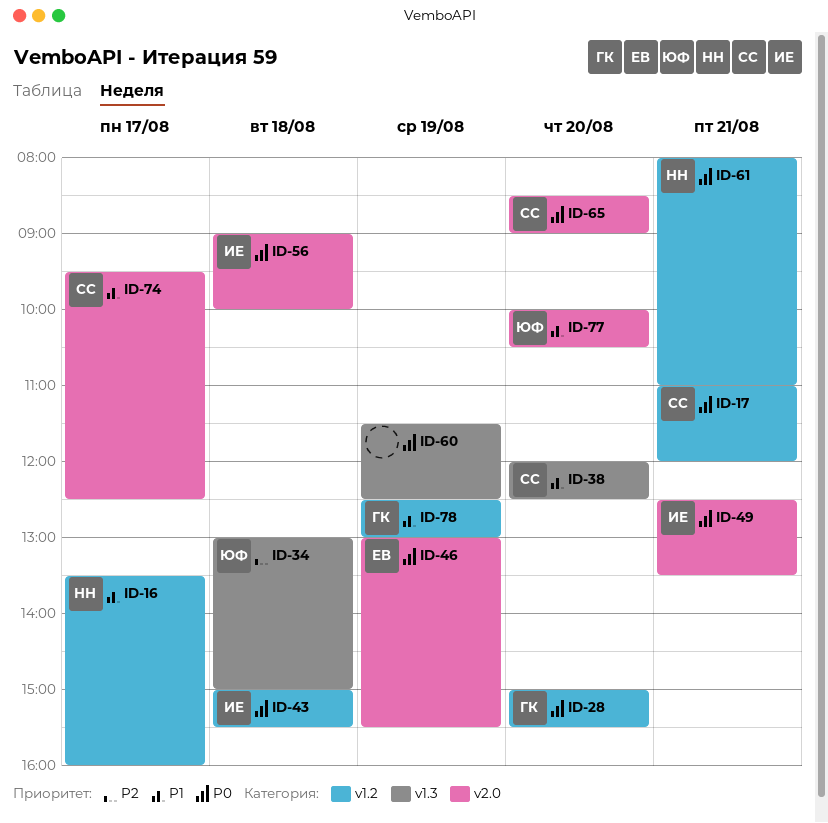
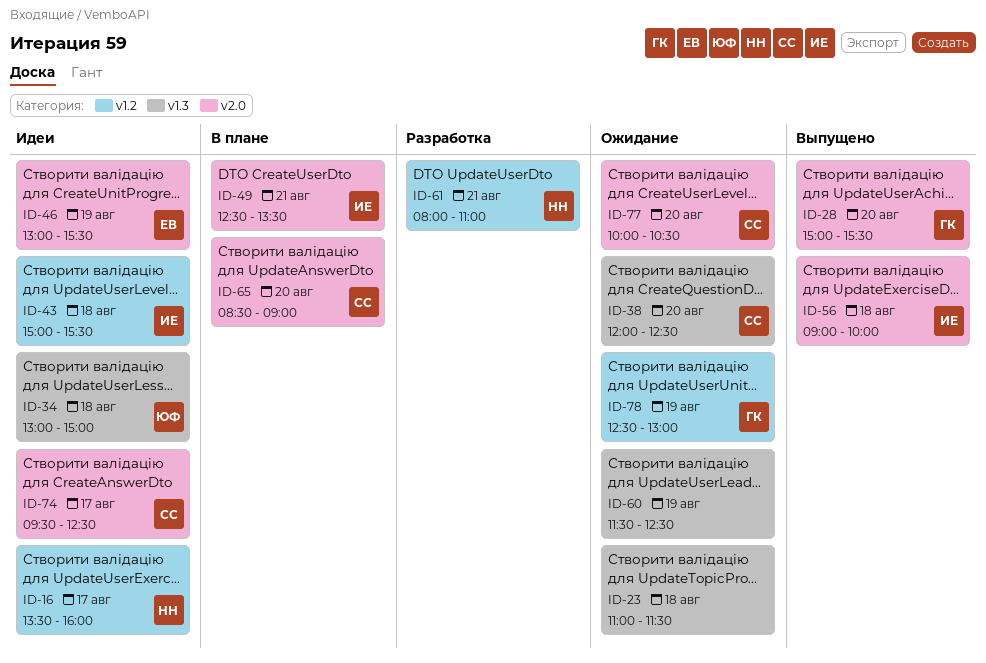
ID-17: present -> none
ID-23: none -> present
ID-28, label: v1.2 -> v2.0
ID-77, owner: ЮФ -> СС

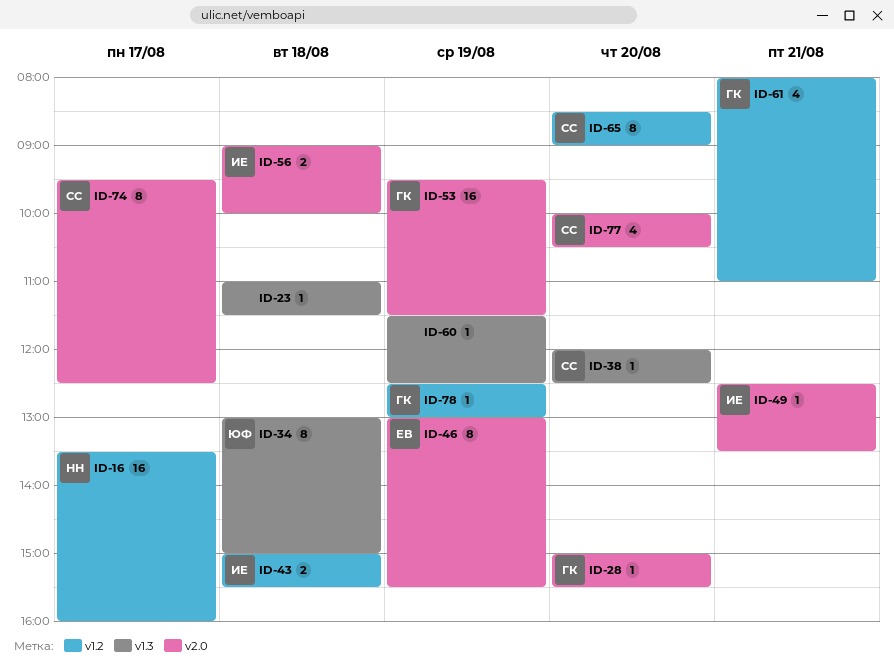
ID-53: none -> present
ID-61, owner: НН -> ГК
ID-65, label: v2.0 -> v1.2

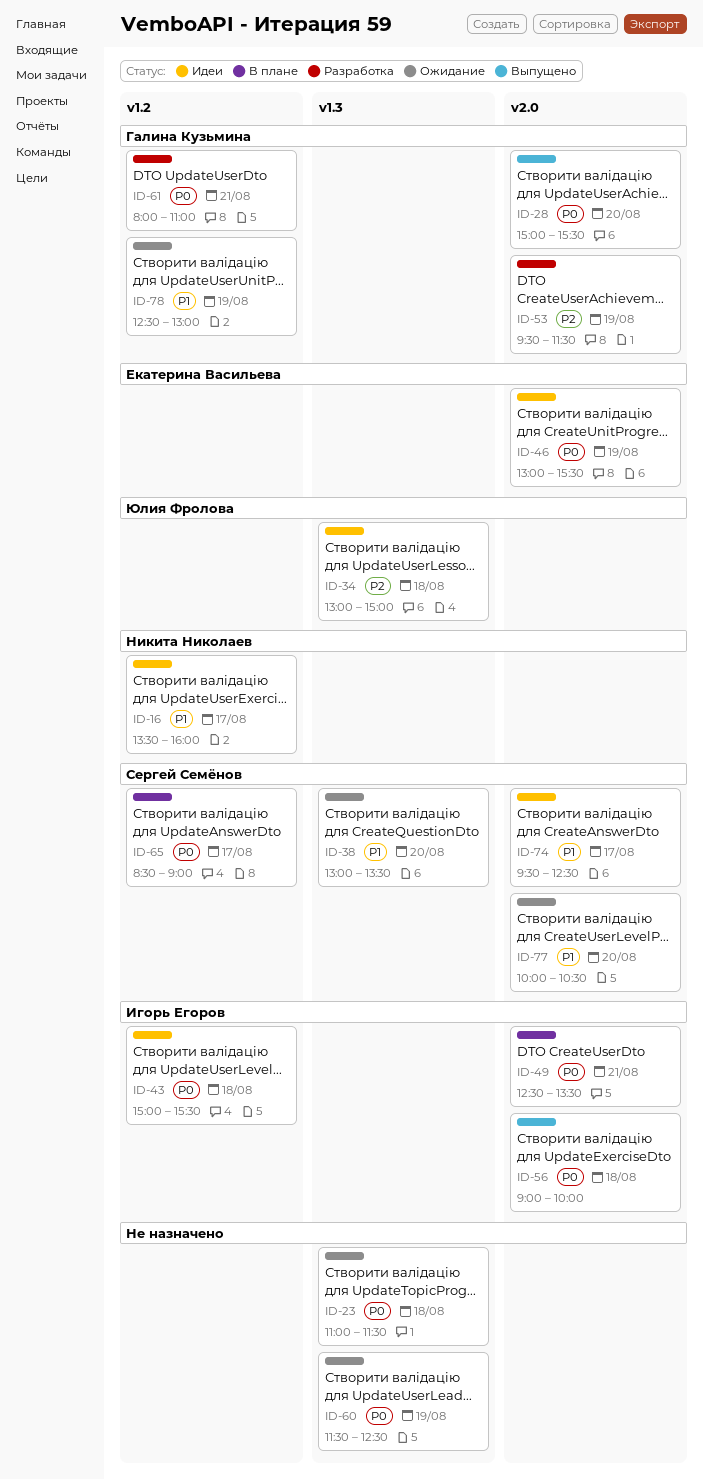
ID-38, begins: 12:00 -> 13:00
ID-38, ends: 12:30 -> 13:30
ID-65, day: Aug 20 -> Aug 17

